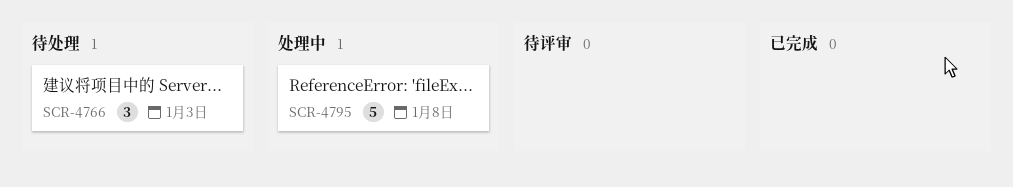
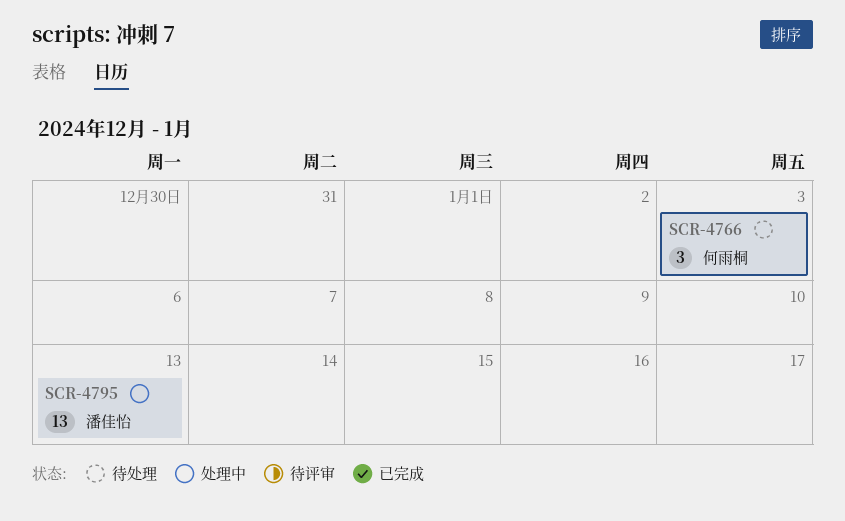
SCR-4795, estimate: 5 -> 13
SCR-4795, due: Jan 8 -> Jan 13

